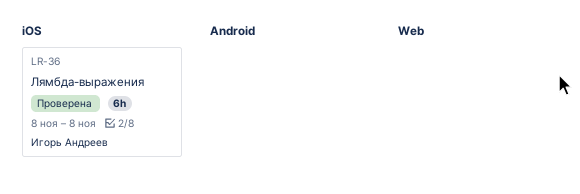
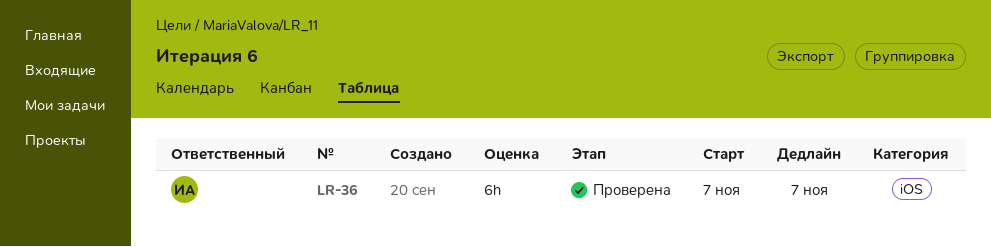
LR-36, start: Nov 8 -> Nov 7
LR-36, due: Nov 8 -> Nov 7

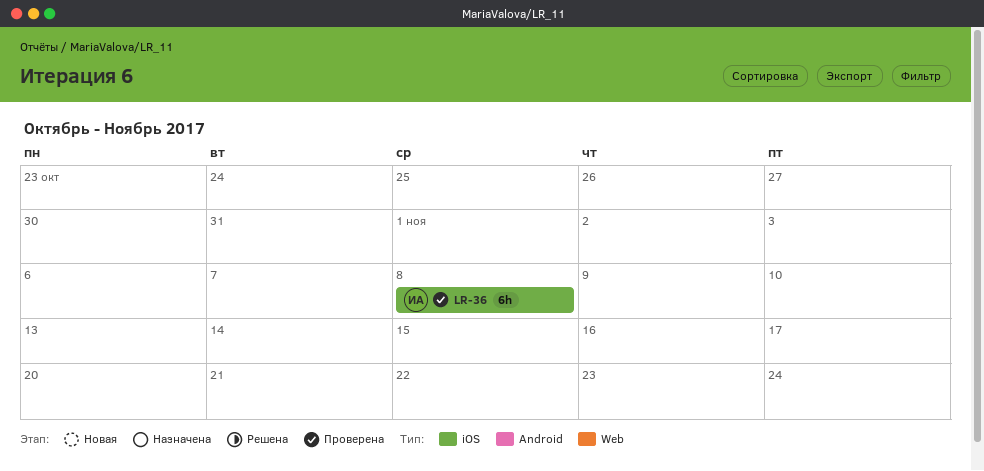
LR-36, start: Nov 7 -> Nov 8
LR-36, due: Nov 7 -> Nov 8

